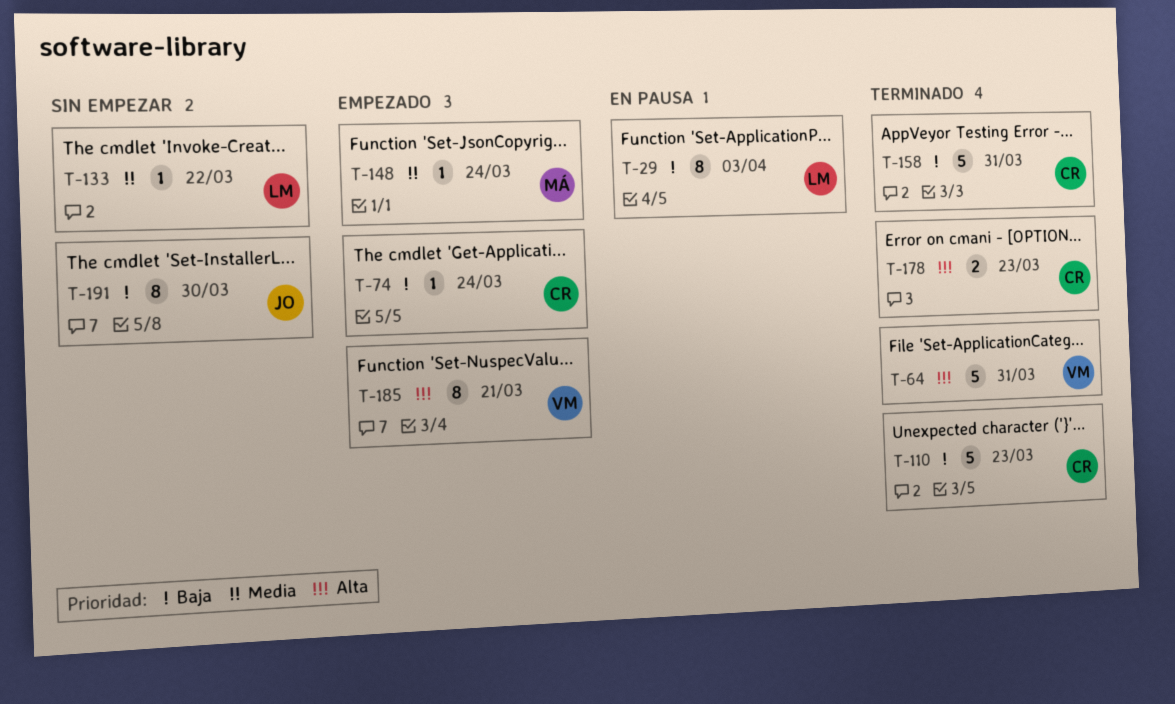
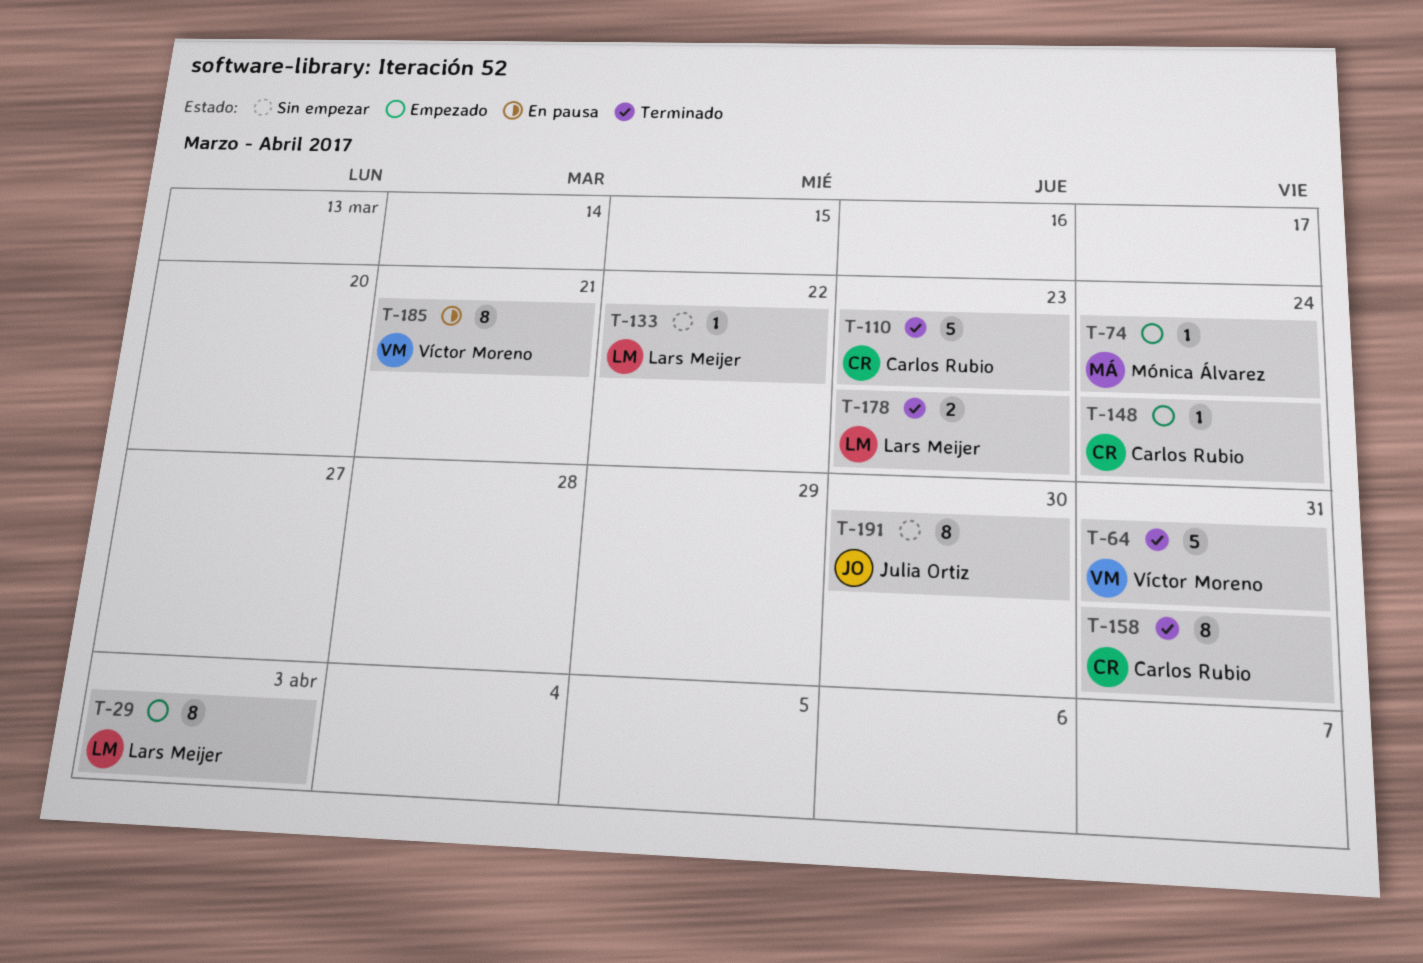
T-29, status: En pausa -> Empezado
T-74, owner: Carlos Rubio -> Mónica Álvarez
T-148, owner: Mónica Álvarez -> Carlos Rubio
T-158, estimate: 5 -> 8
T-178, owner: Carlos Rubio -> Lars Meijer
T-185, status: Empezado -> En pausa

